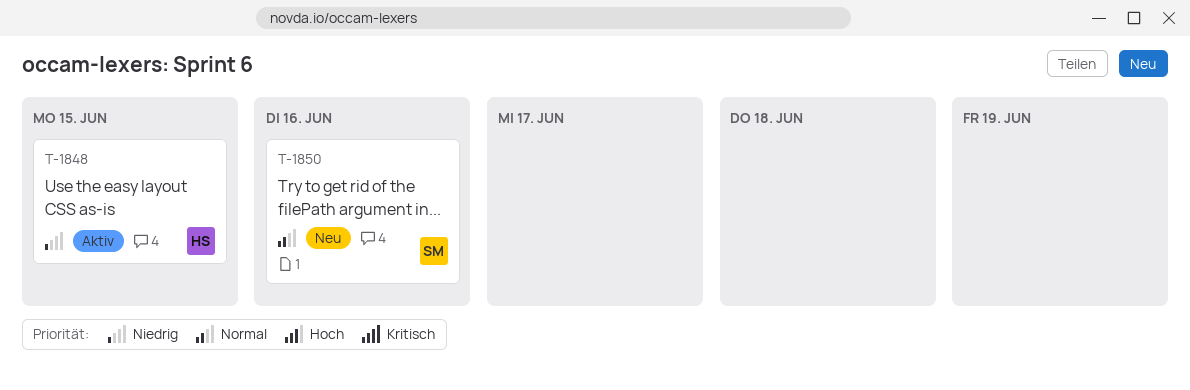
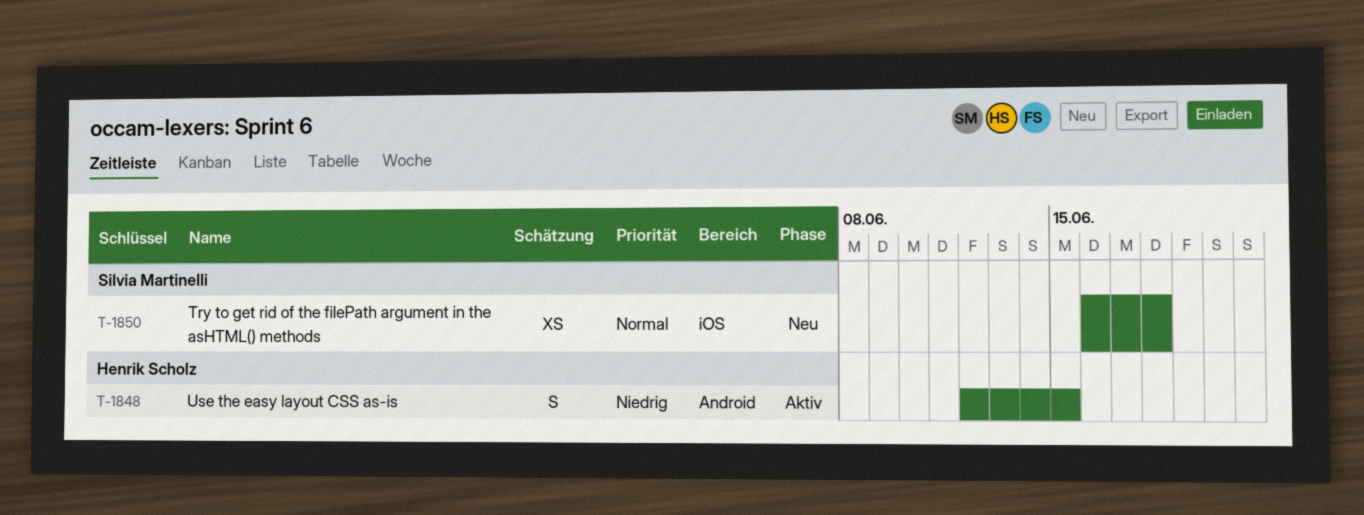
T-1850, due: Jun 16 -> Jun 18

